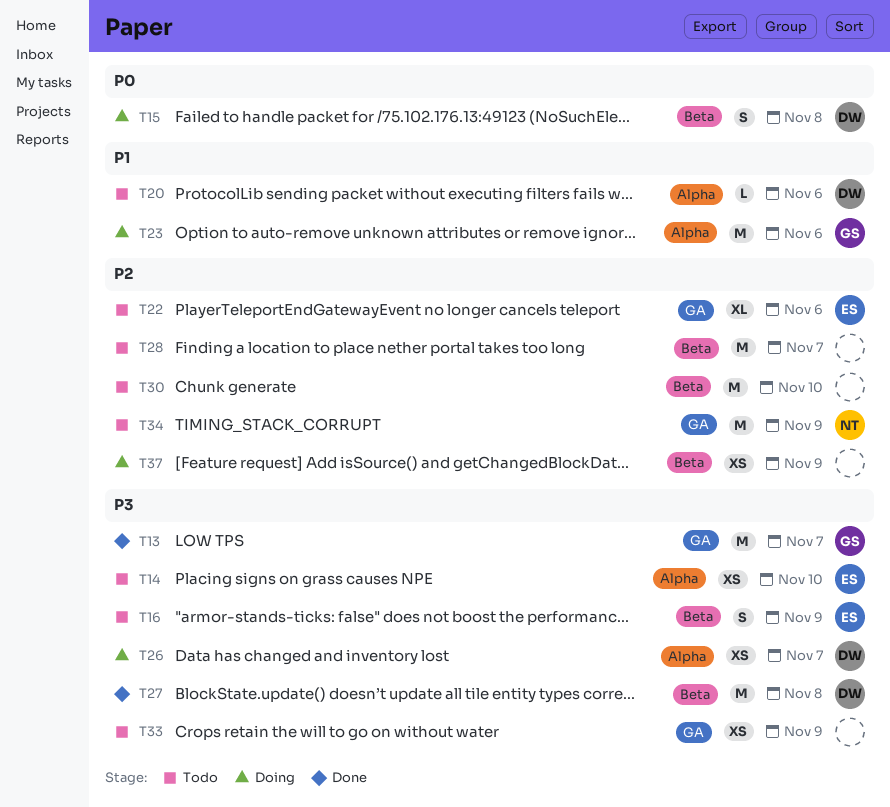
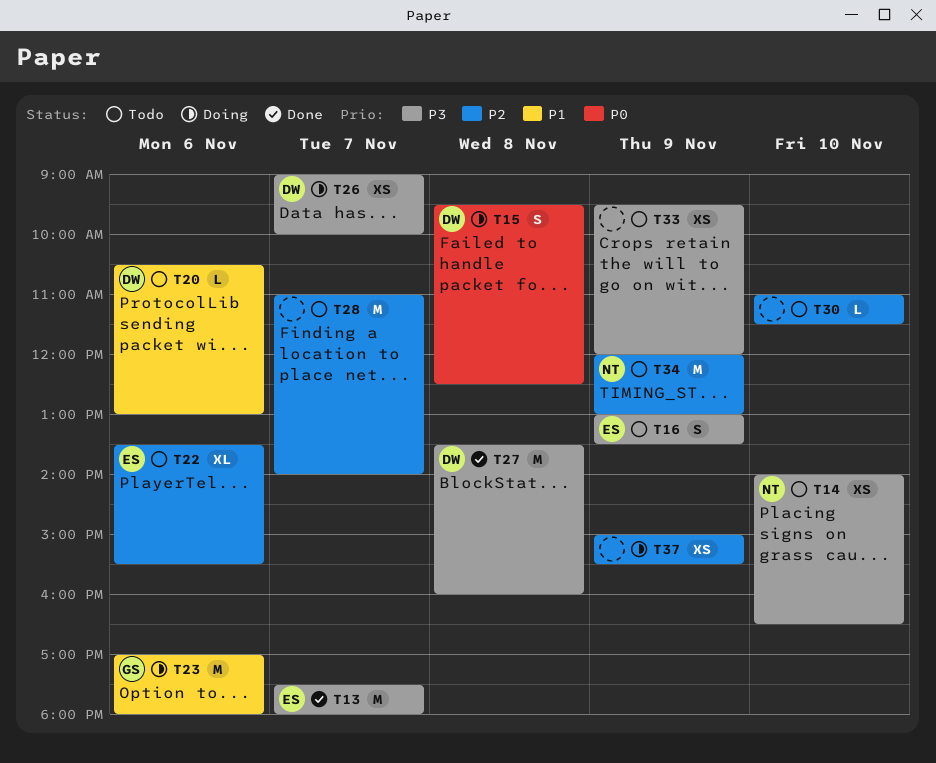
T13, owner: GS -> ES
T14, owner: ES -> NT
T30, estimate: M -> L

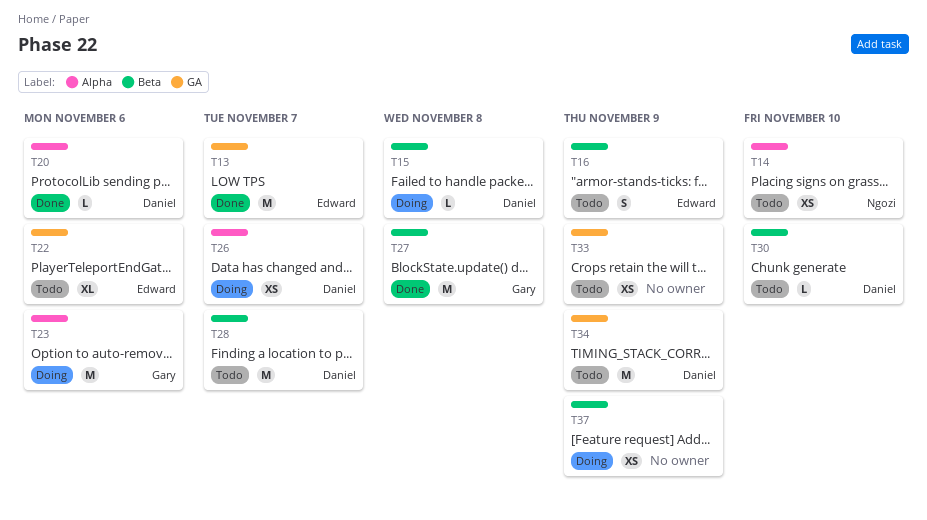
T15, estimate: S -> L
T20, status: Todo -> Done
T27, owner: Daniel -> Gary
T28, owner: none -> Daniel
T30, owner: none -> Daniel
T34, owner: Ngozi -> Daniel

